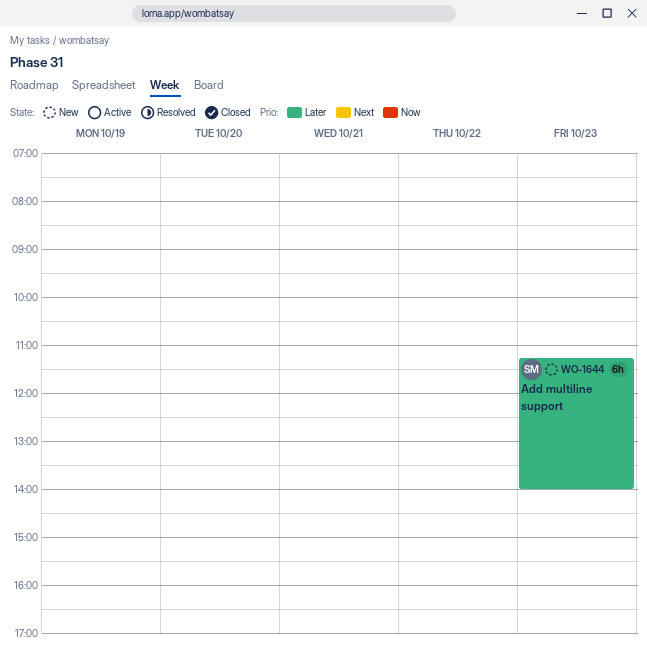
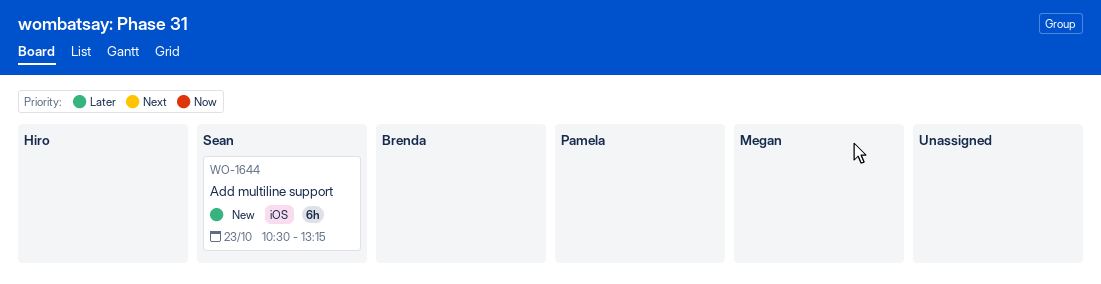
WO-1644, begins: 11:15 -> 10:30
WO-1644, ends: 14:00 -> 13:15

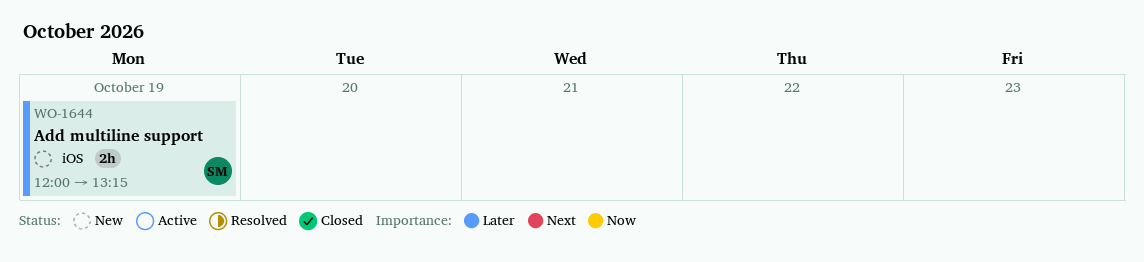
WO-1644, estimate: 6h -> 2h
WO-1644, day: Oct 23 -> Oct 19
WO-1644, begins: 10:30 -> 12:00

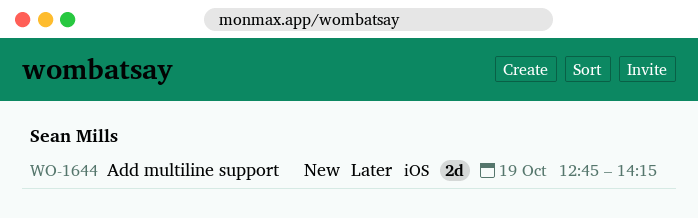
WO-1644, estimate: 2h -> 2d
WO-1644, begins: 12:00 -> 12:45
WO-1644, ends: 13:15 -> 14:15

